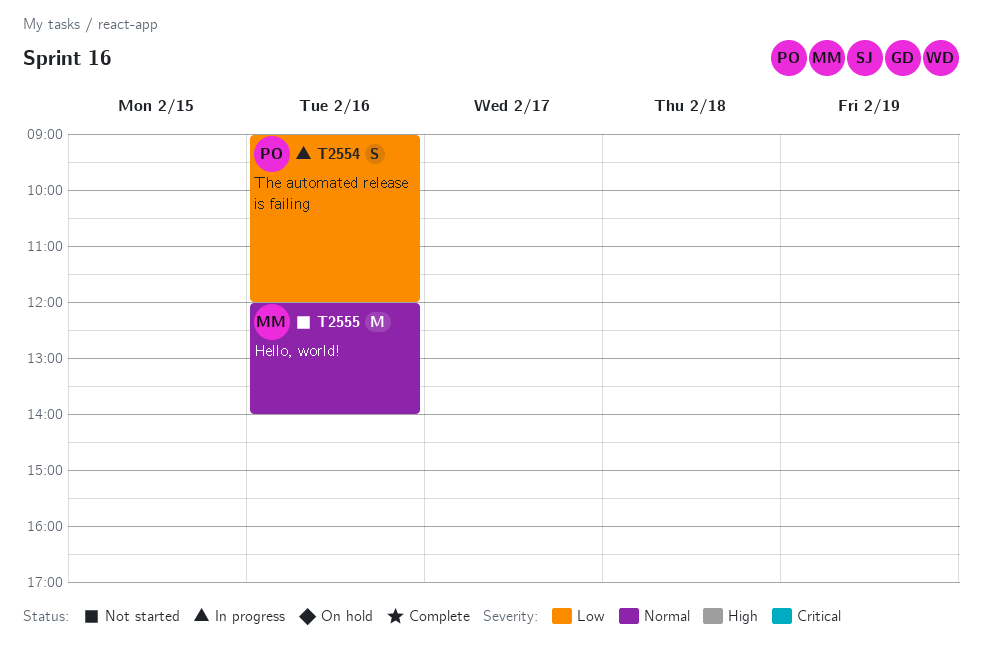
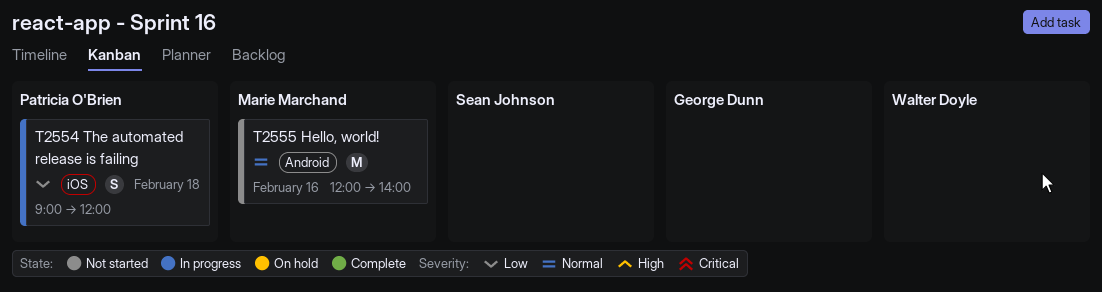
T2554, day: Feb 16 -> Feb 18

